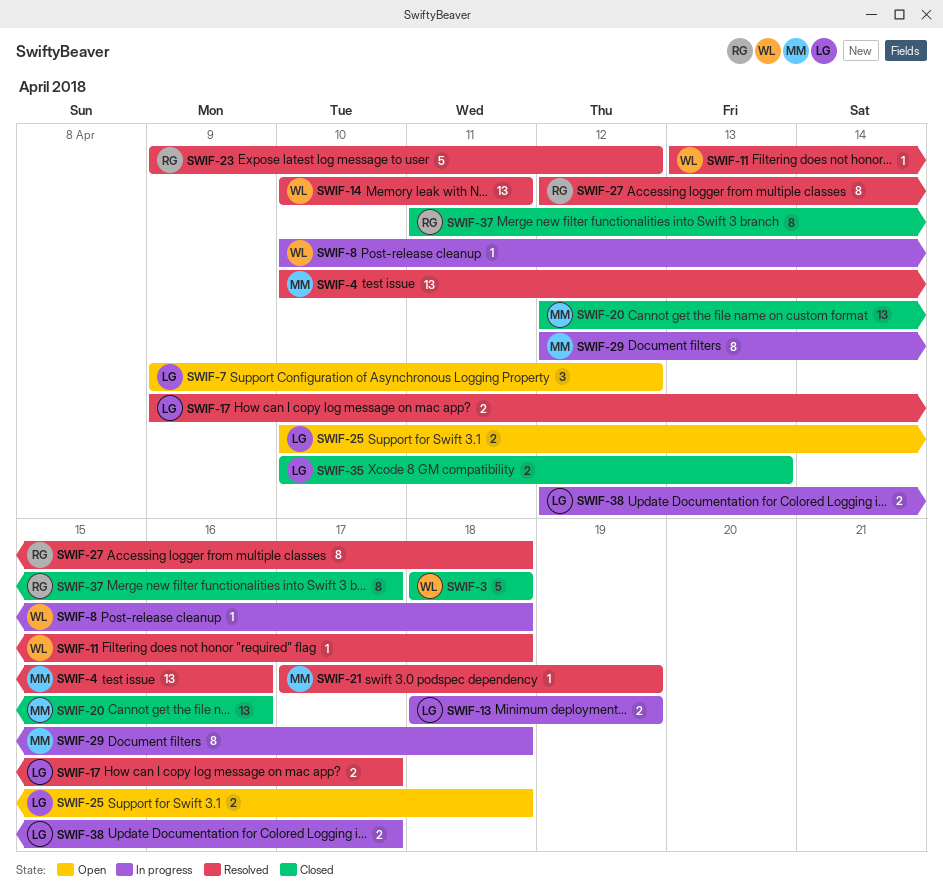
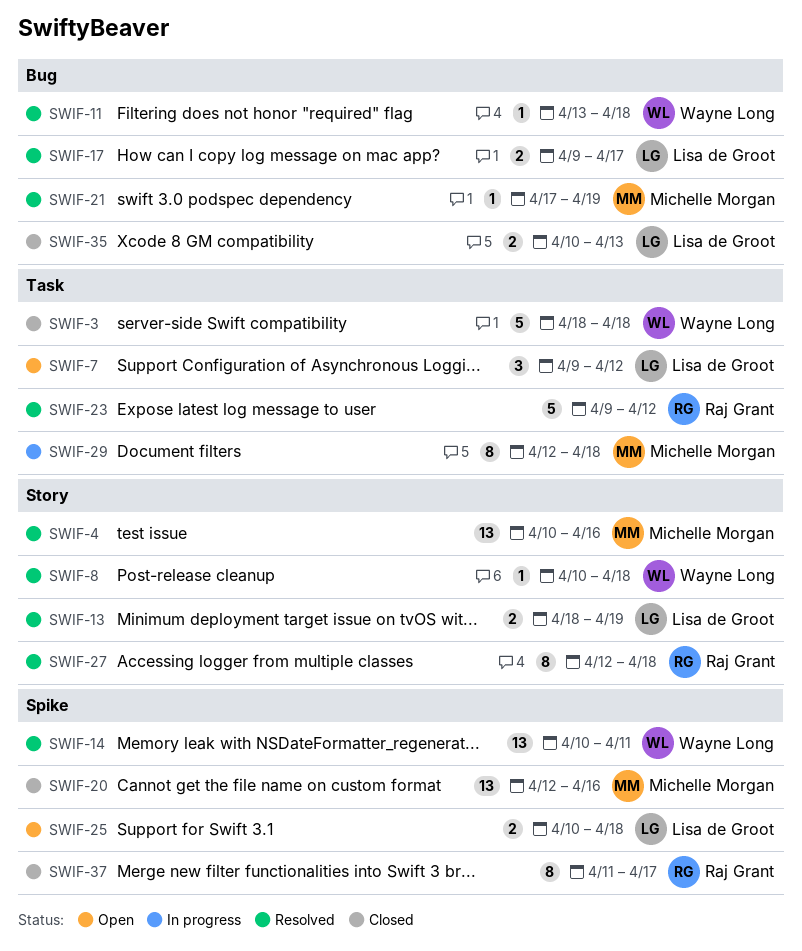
SWIF-8, status: In progress -> Resolved
SWIF-13, status: In progress -> Resolved
SWIF-38: present -> none

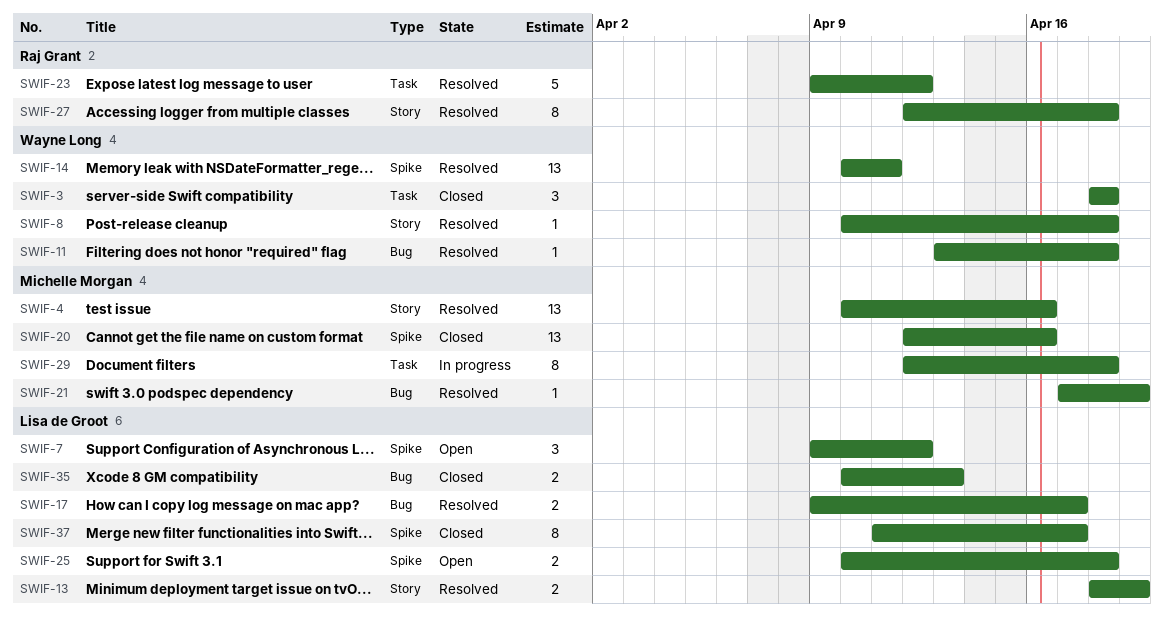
SWIF-3, estimate: 5 -> 3
SWIF-7, label: Task -> Spike
SWIF-37, owner: Raj Grant -> Lisa de Groot

